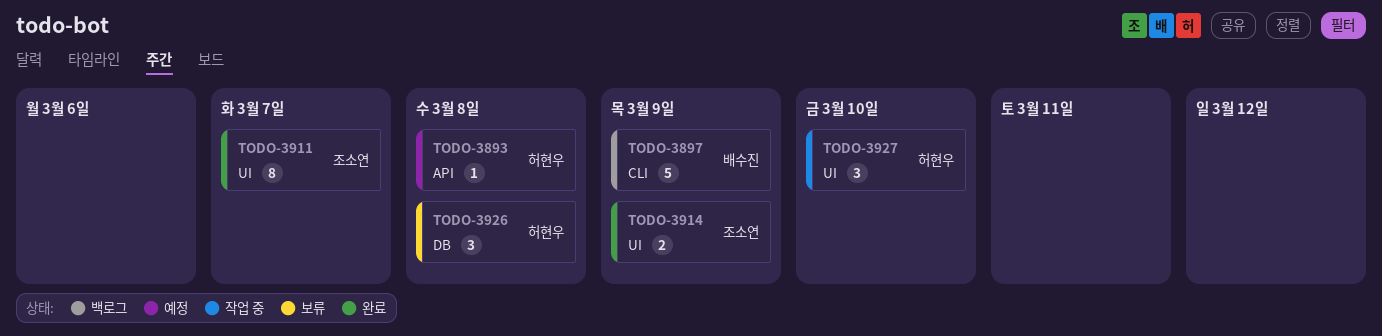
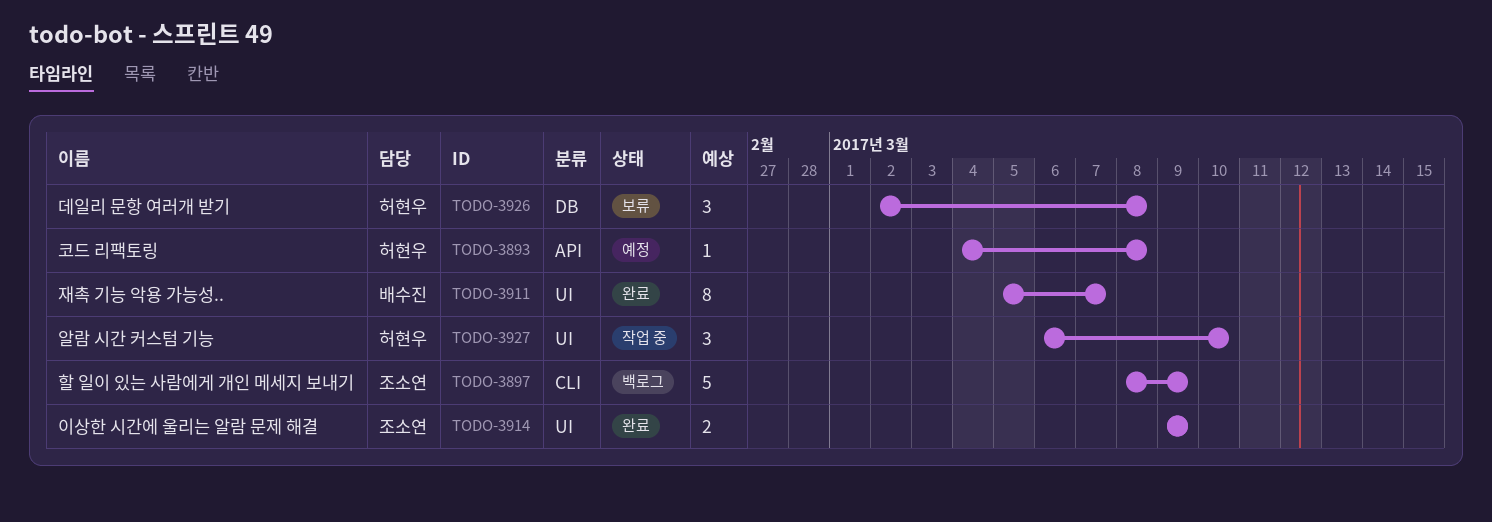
TODO-3897, owner: 배수진 -> 조소연
TODO-3911, owner: 조소연 -> 배수진

